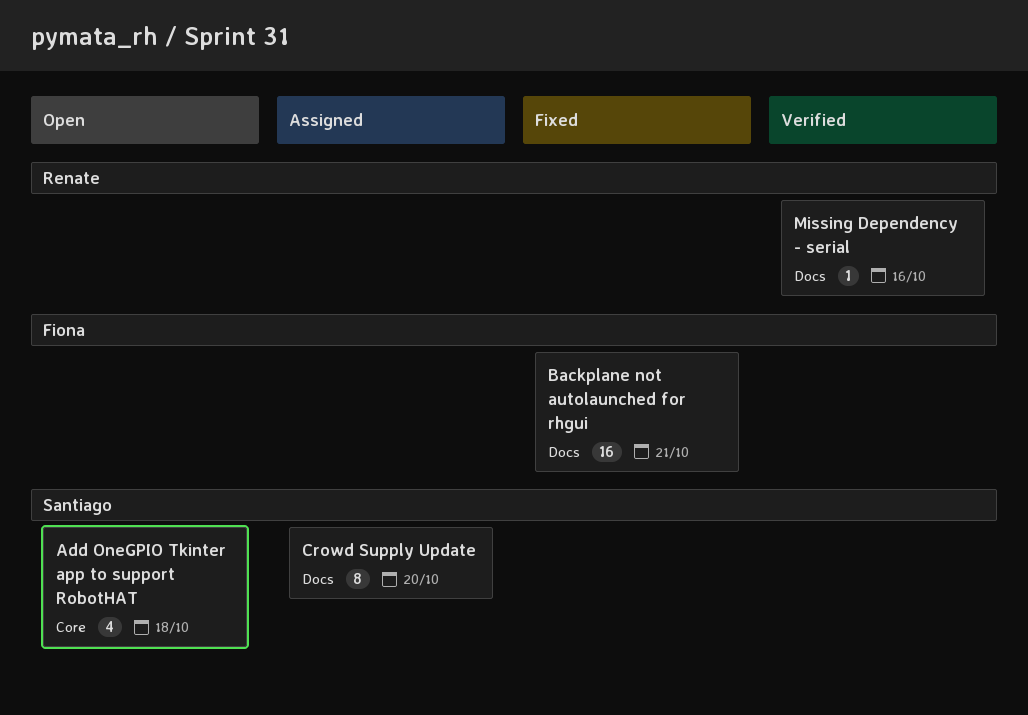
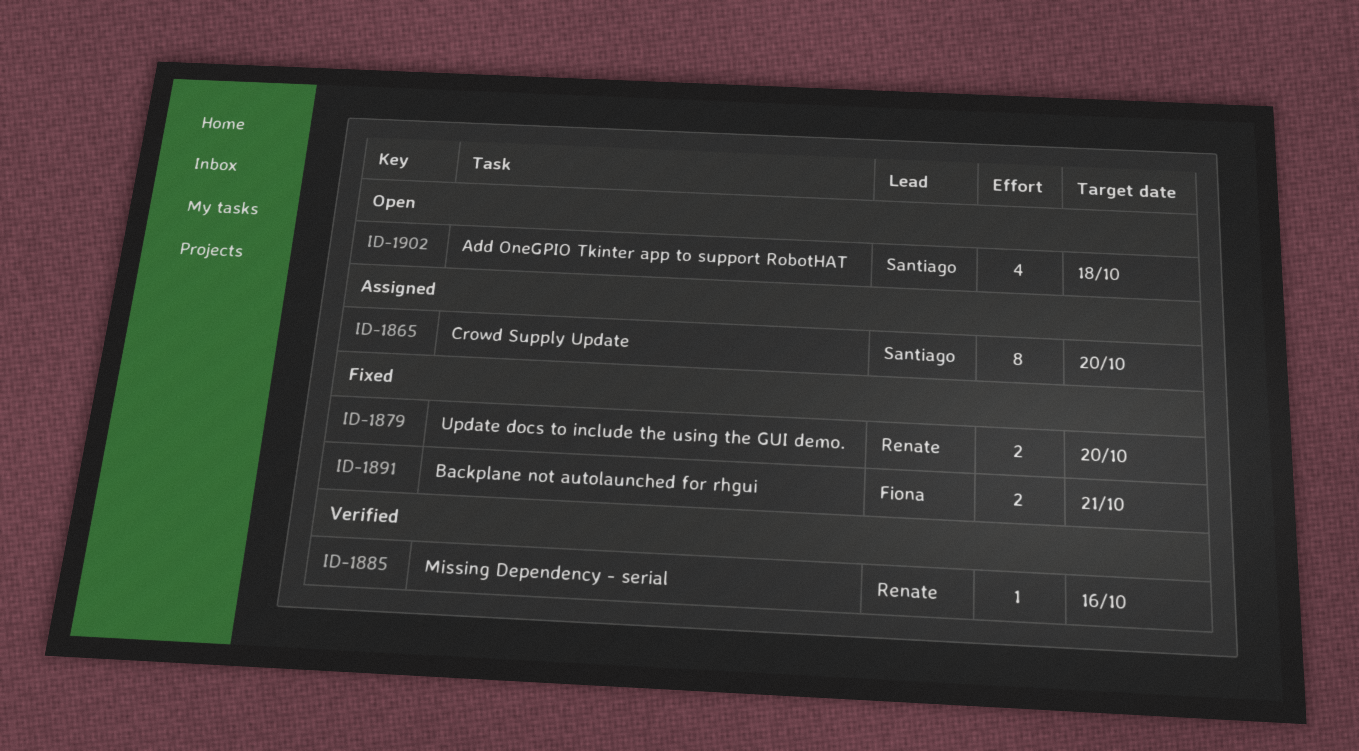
Backplane not autolaunched for rhgui, estimate: 16 -> 2
Update docs to include the using the GUI demo.: none -> present

